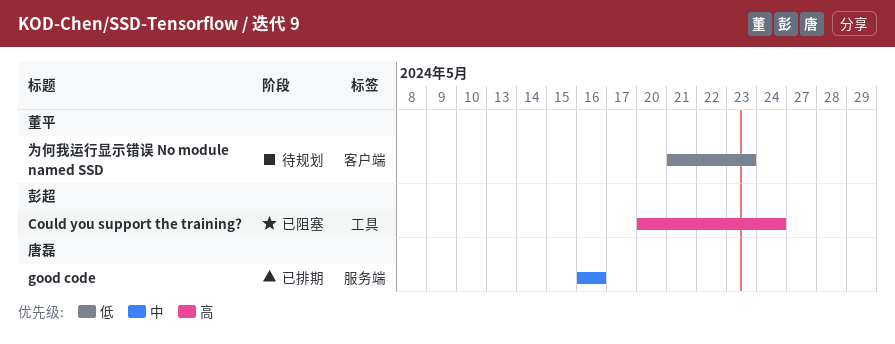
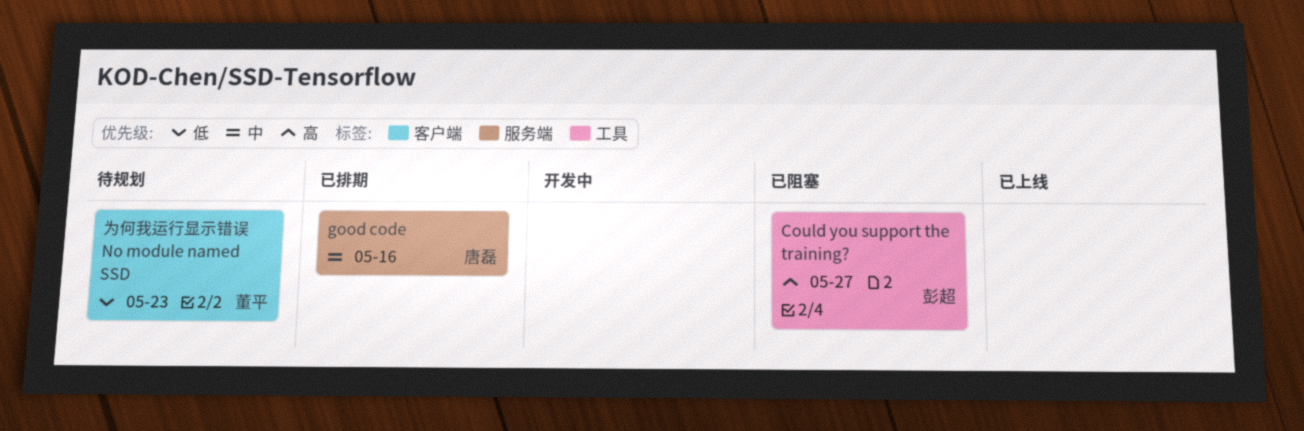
Could you support the training?, due: May 24 -> May 27

